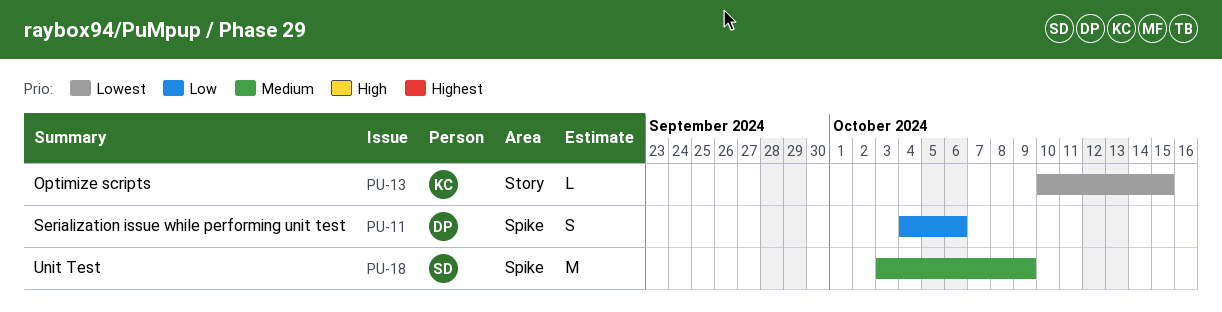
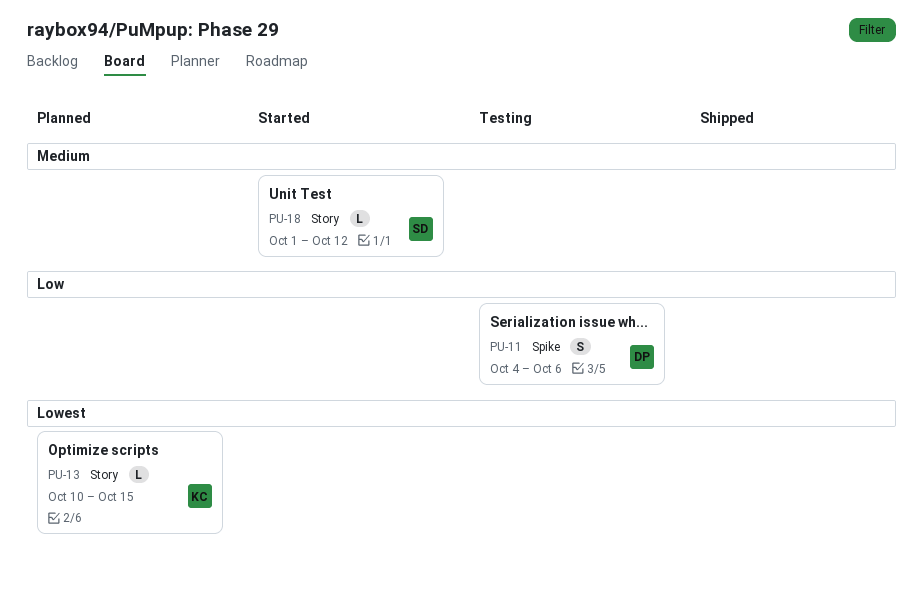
PU-18, label: Spike -> Story
PU-18, estimate: M -> L
PU-18, start: Oct 3 -> Oct 1
PU-18, due: Oct 9 -> Oct 12

